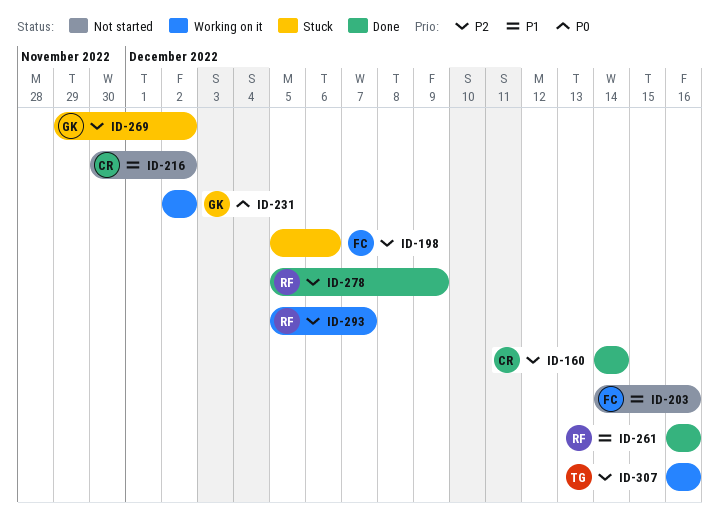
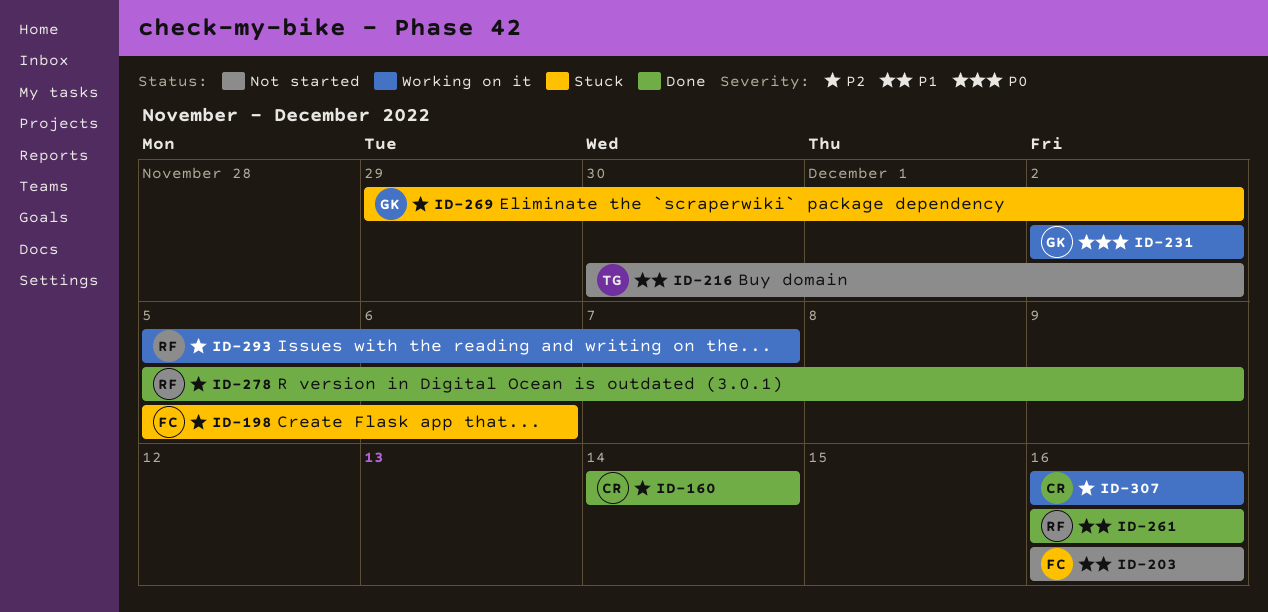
ID-203, start: Dec 14 -> Dec 16
ID-216, owner: CR -> TG
ID-307, owner: TG -> CR

